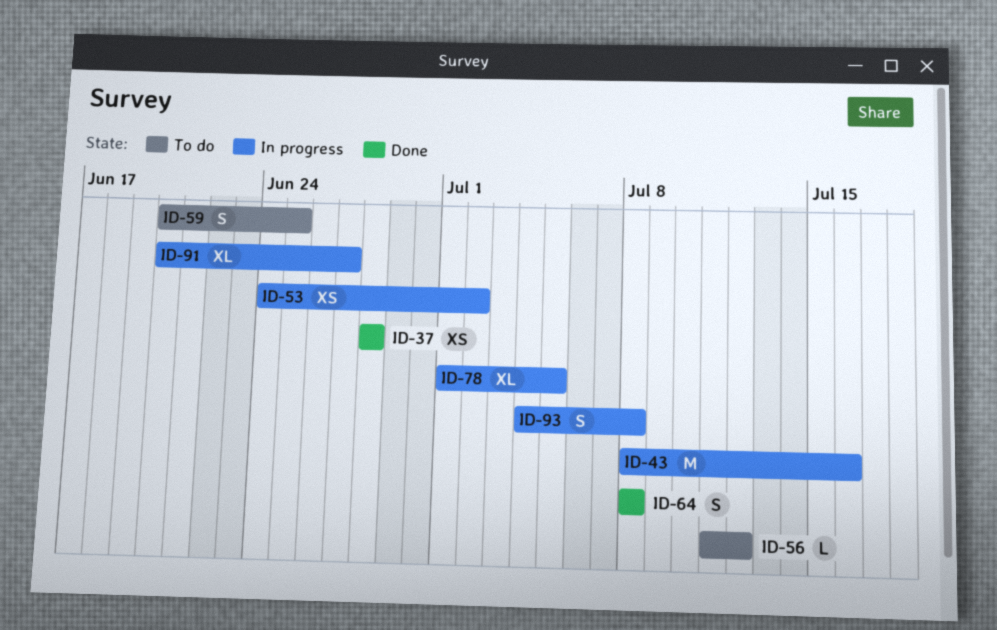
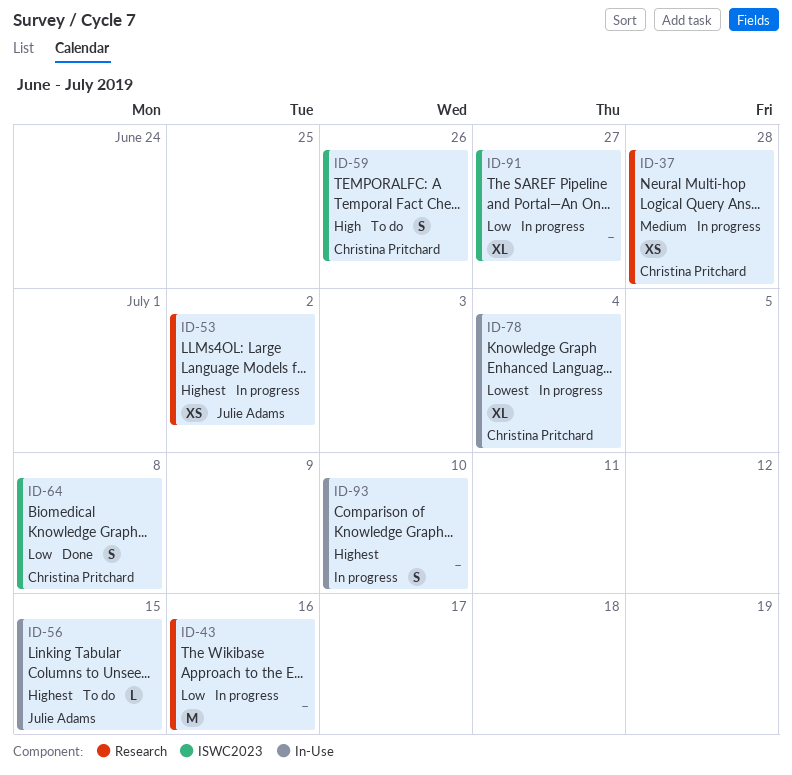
ID-37, status: Done -> In progress
ID-56, due: Jul 12 -> Jul 15
ID-59, due: Jun 25 -> Jun 26
ID-78, due: Jul 5 -> Jul 4
ID-93, due: Jul 8 -> Jul 10

